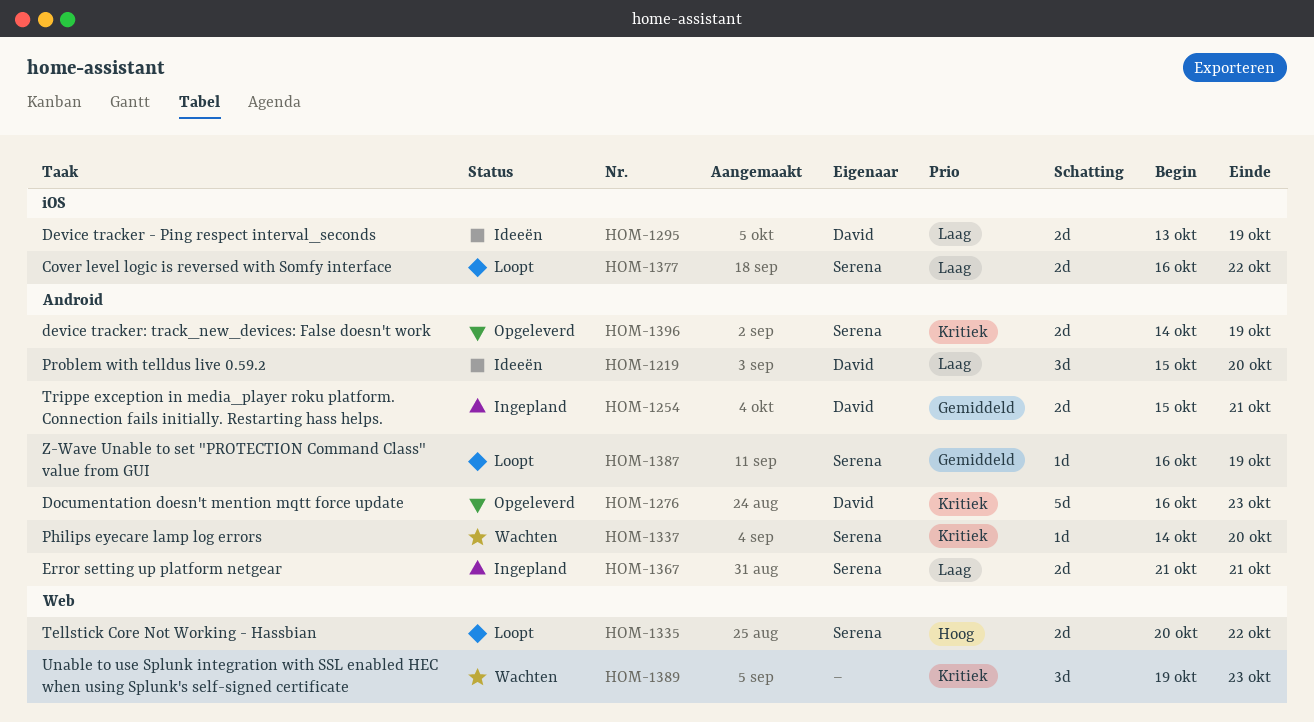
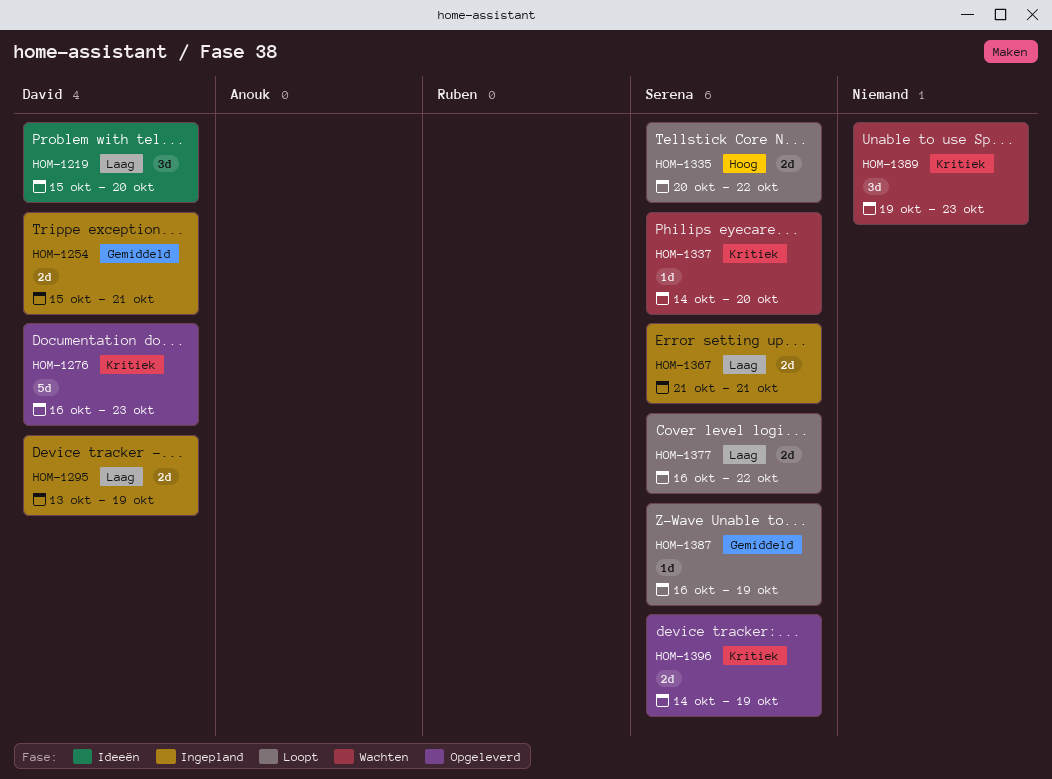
HOM-1295, status: Ideeën -> Ingepland

